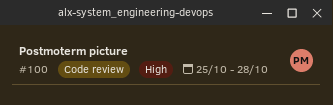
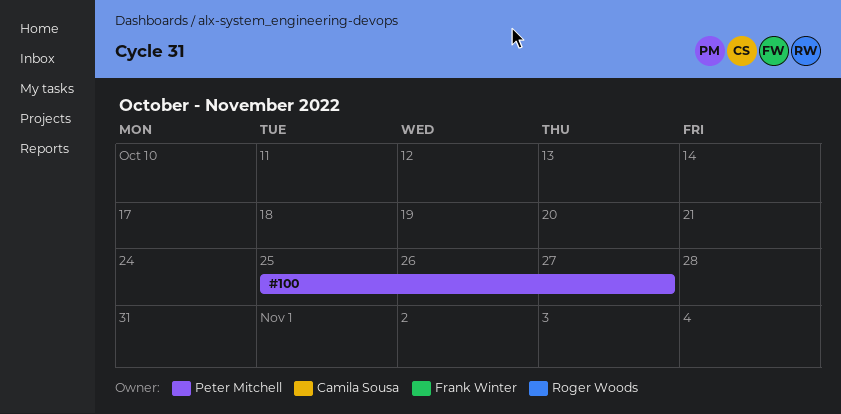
#100, due: Oct 28 -> Oct 27

